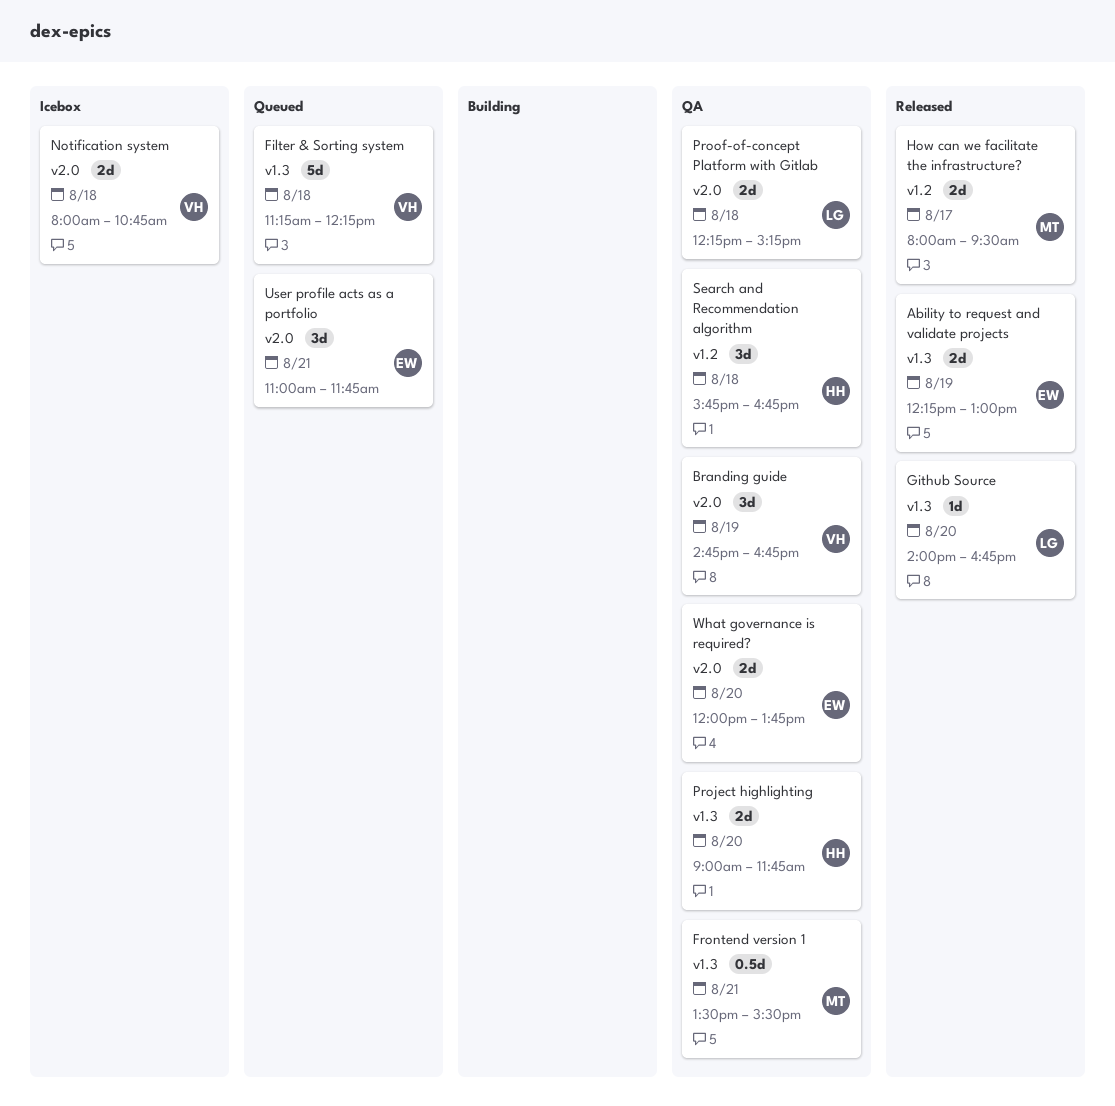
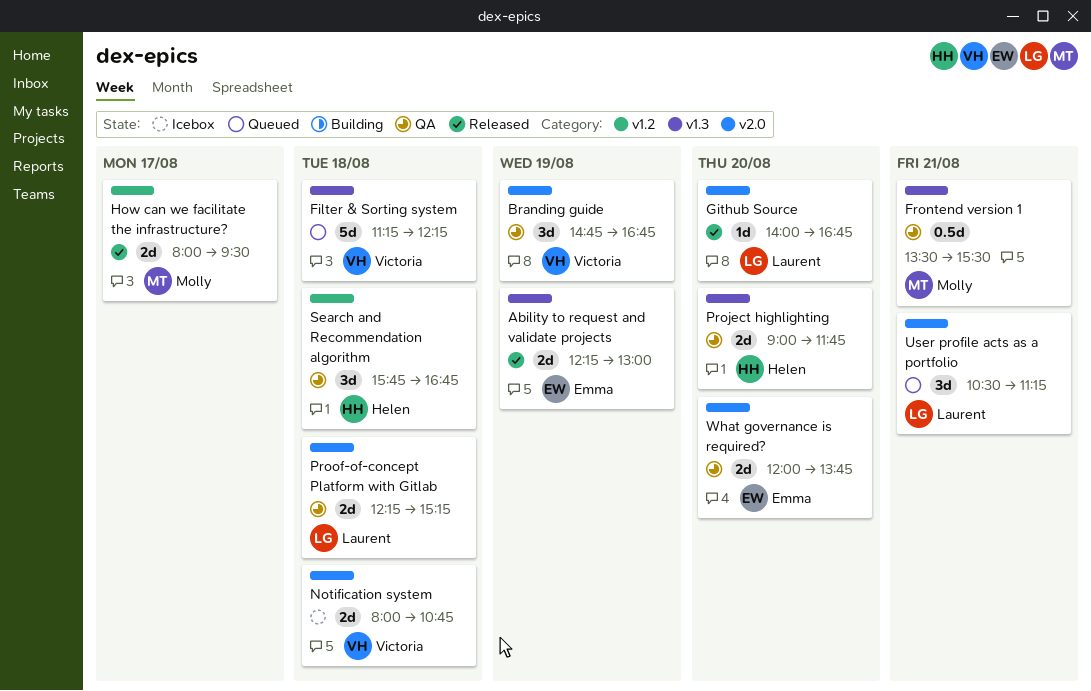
Github Source, label: v1.3 -> v2.0
User profile acts as a portfolio, owner: Emma -> Laurent
User profile acts as a portfolio, begins: 11:00 -> 10:30
User profile acts as a portfolio, ends: 11:45 -> 11:15

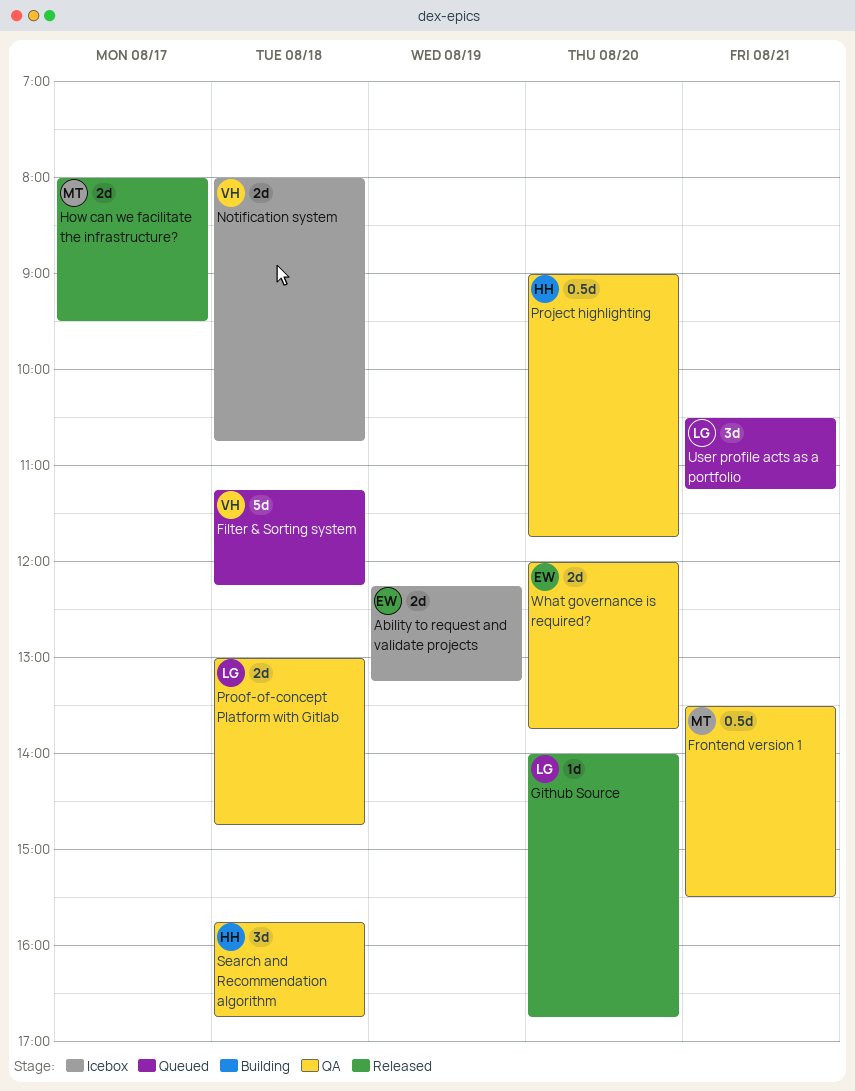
Ability to request and validate projects, status: Released -> Icebox
Ability to request and validate projects, ends: 13:00 -> 13:15
Branding guide: present -> none
Project highlighting, estimate: 2d -> 0.5d
Proof-of-concept Platform with Gitlab, begins: 12:15 -> 13:00
Proof-of-concept Platform with Gitlab, ends: 15:15 -> 14:45

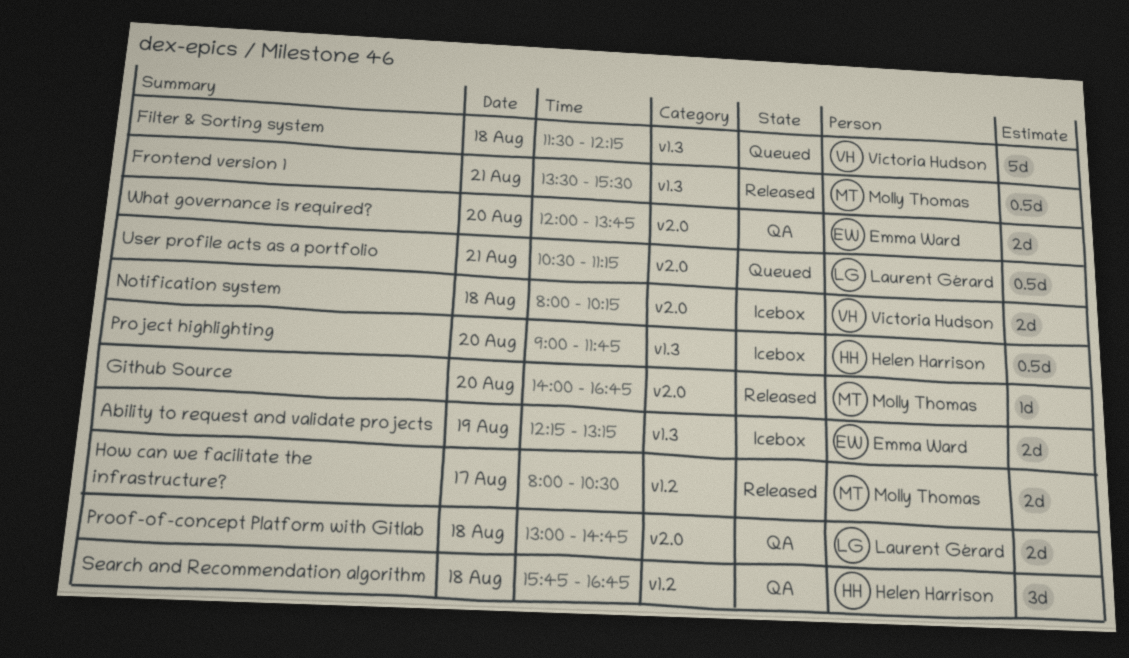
Filter & Sorting system, begins: 11:15 -> 11:30
Frontend version 1, status: QA -> Released
Github Source, owner: Laurent Gérard -> Molly Thomas
How can we facilitate the infrastructure?, ends: 09:30 -> 10:30
Notification system, ends: 10:45 -> 10:15
Project highlighting, status: QA -> Icebox
User profile acts as a portfolio, estimate: 3d -> 0.5d

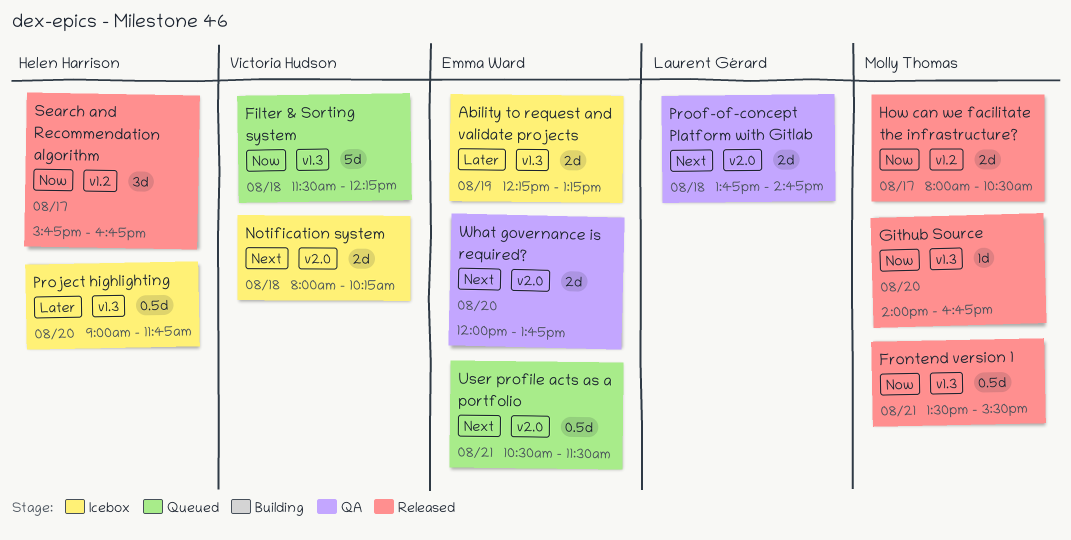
Github Source, label: v2.0 -> v1.3
Proof-of-concept Platform with Gitlab, begins: 13:00 -> 13:45
Search and Recommendation algorithm, status: QA -> Released
Search and Recommendation algorithm, day: Aug 18 -> Aug 17
User profile acts as a portfolio, owner: Laurent Gérard -> Emma Ward
User profile acts as a portfolio, ends: 11:15 -> 11:30

